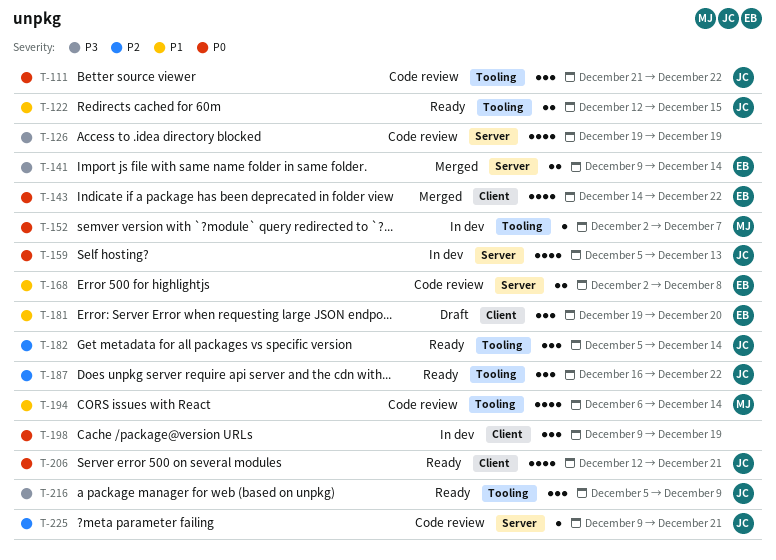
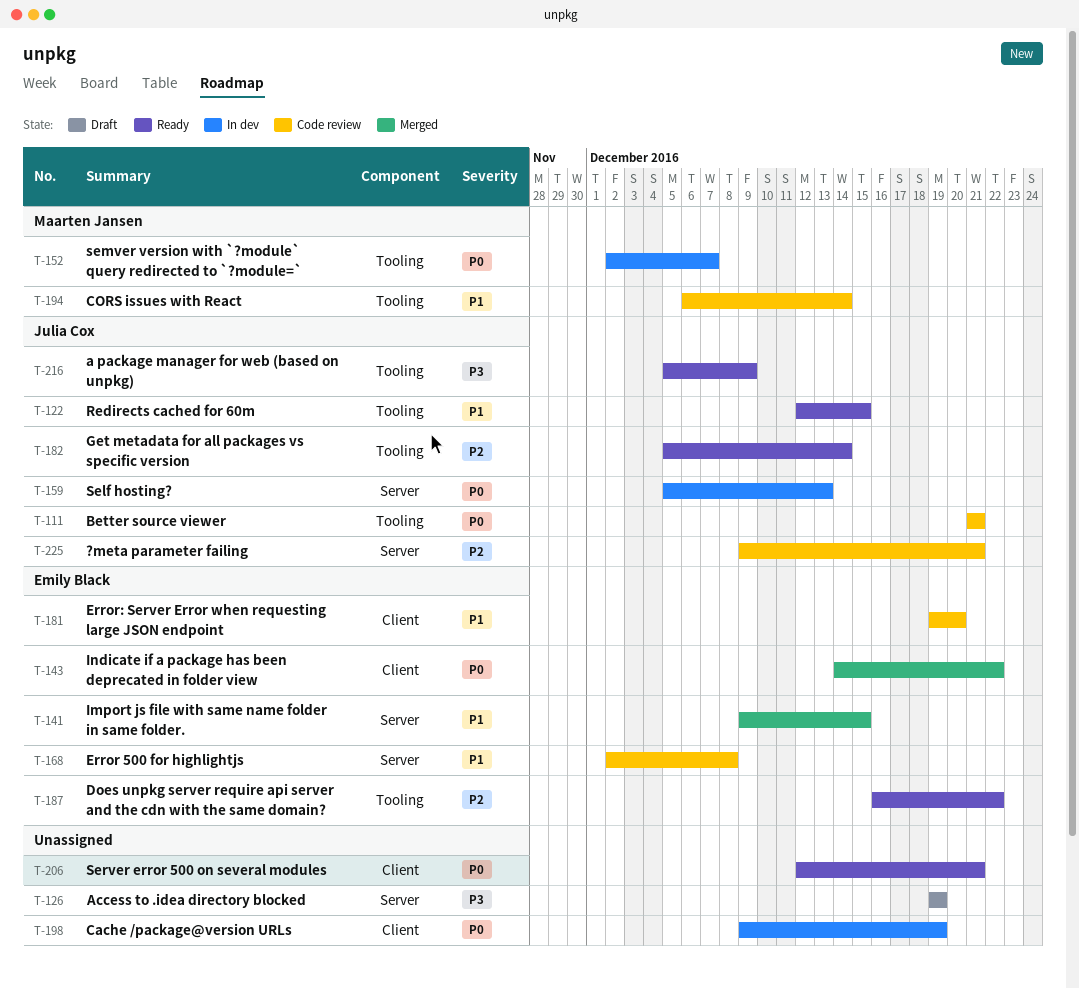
T-111, due: Dec 22 -> Dec 21
T-126, status: Code review -> Draft
T-141, priority: P3 -> P1
T-141, due: Dec 14 -> Dec 15
T-181, status: Draft -> Code review
T-187, owner: Julia Cox -> Emily Black
T-206, owner: Julia Cox -> none

